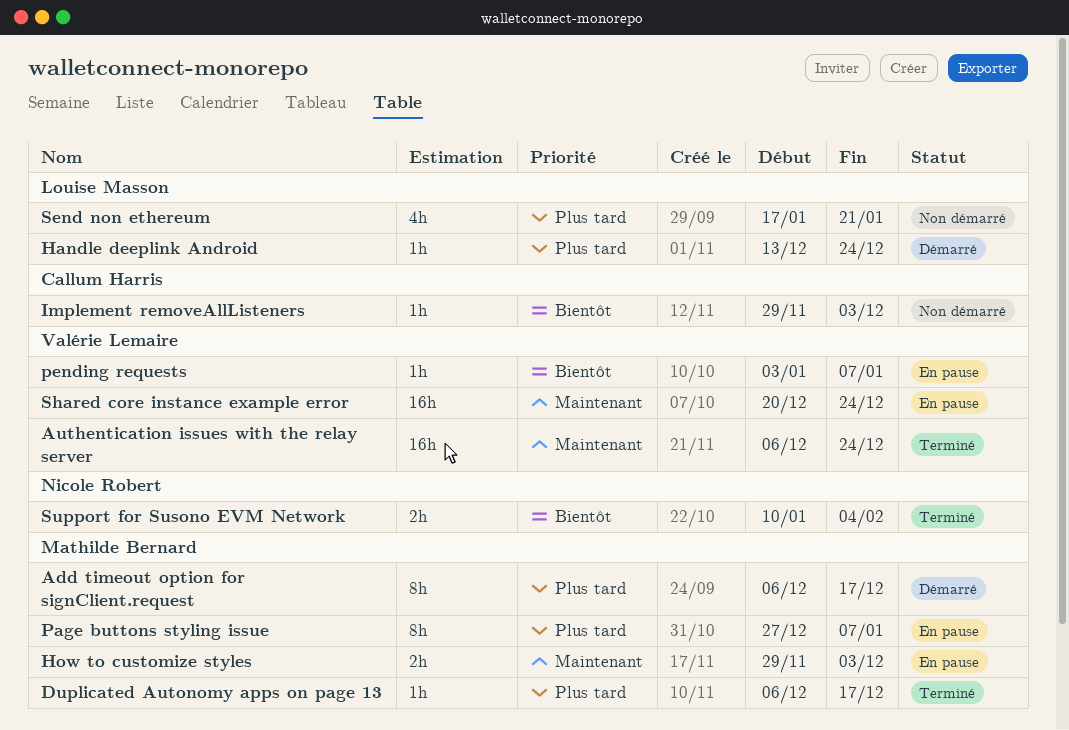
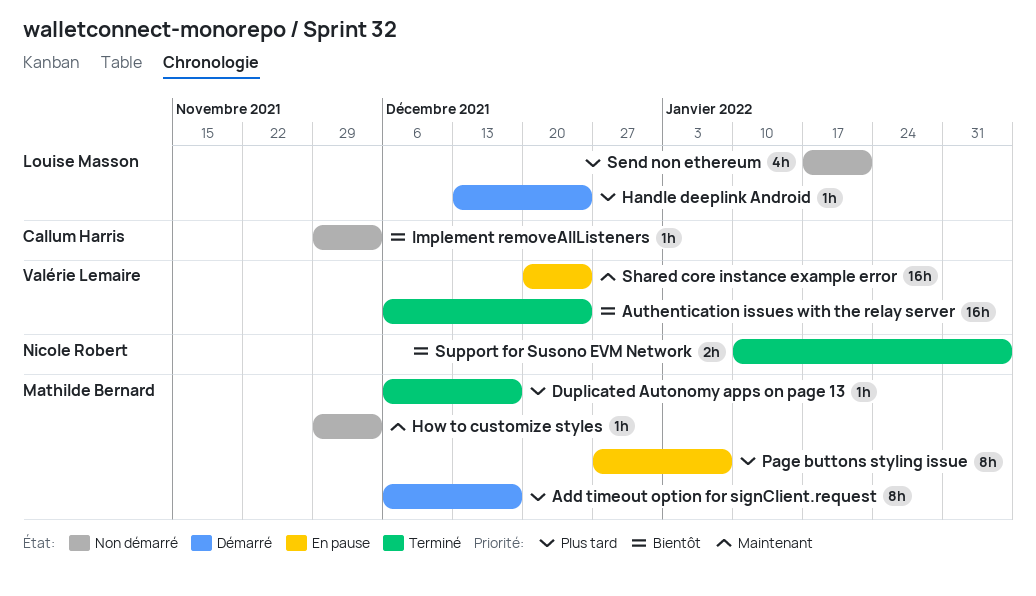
Authentication issues with the relay server, priority: Maintenant -> Bientôt
How to customize styles, status: En pause -> Non démarré
How to customize styles, estimate: 2h -> 1h
pending requests: present -> none

